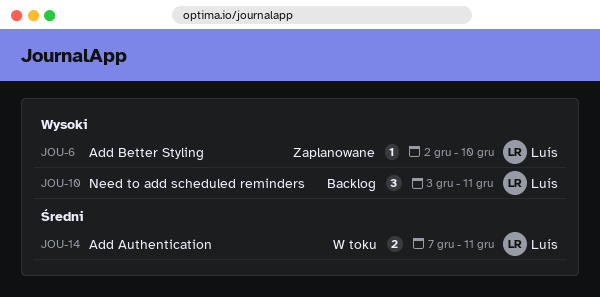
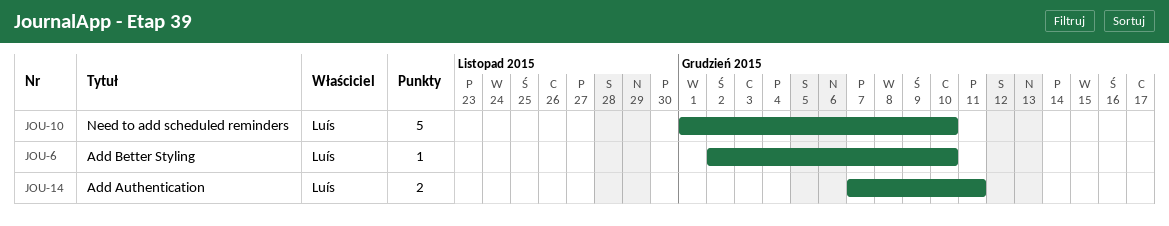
JOU-10, estimate: 3 -> 5
JOU-10, start: Dec 3 -> Dec 1
JOU-10, due: Dec 11 -> Dec 10

